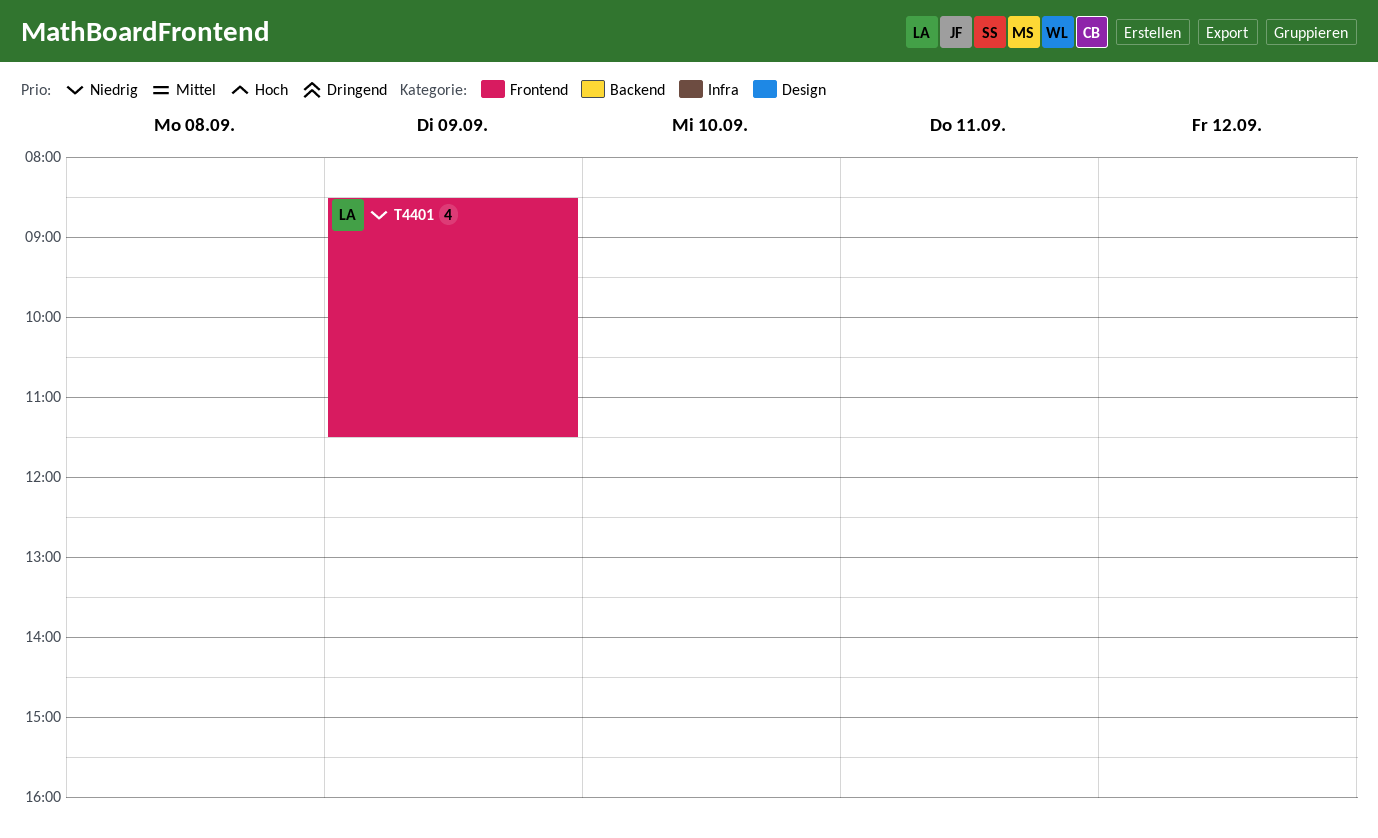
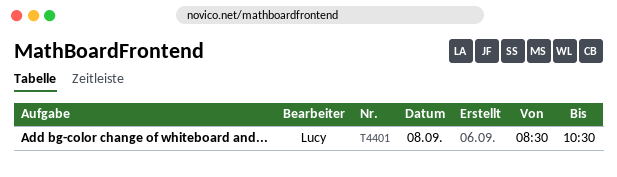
T4401, day: Sep 9 -> Sep 8
T4401, ends: 11:30 -> 10:30

